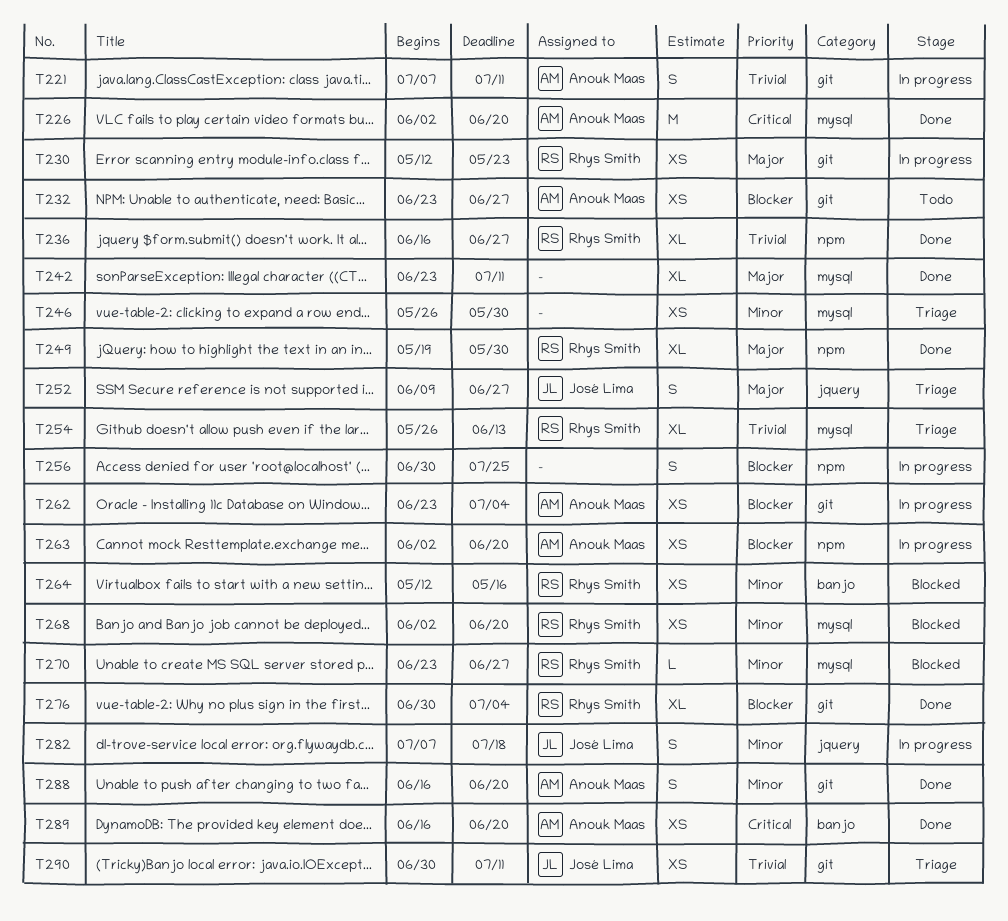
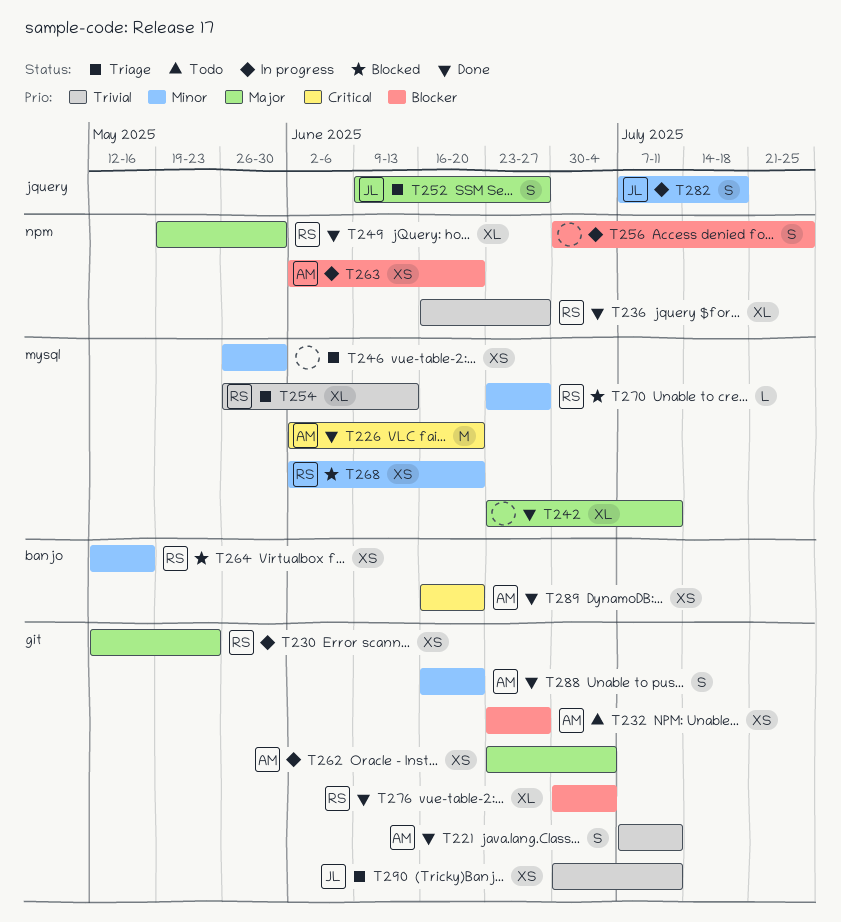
T221, status: In progress -> Done
T262, priority: Blocker -> Major

